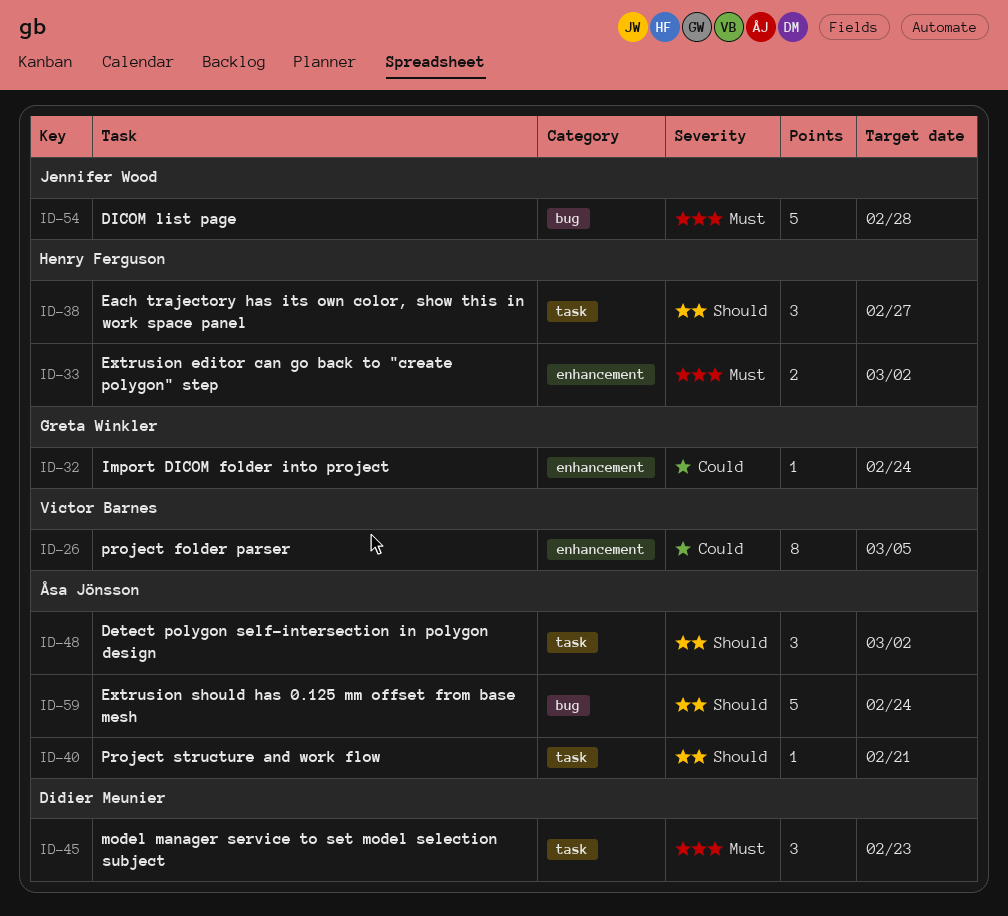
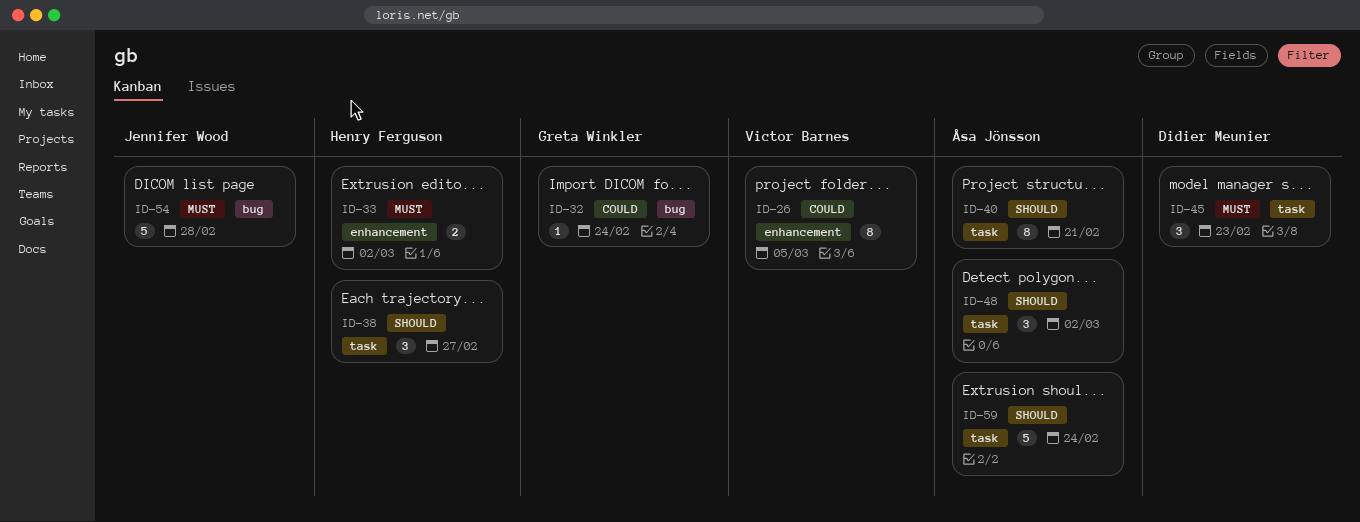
ID-32, label: enhancement -> bug
ID-40, estimate: 1 -> 8
ID-59, label: bug -> task

